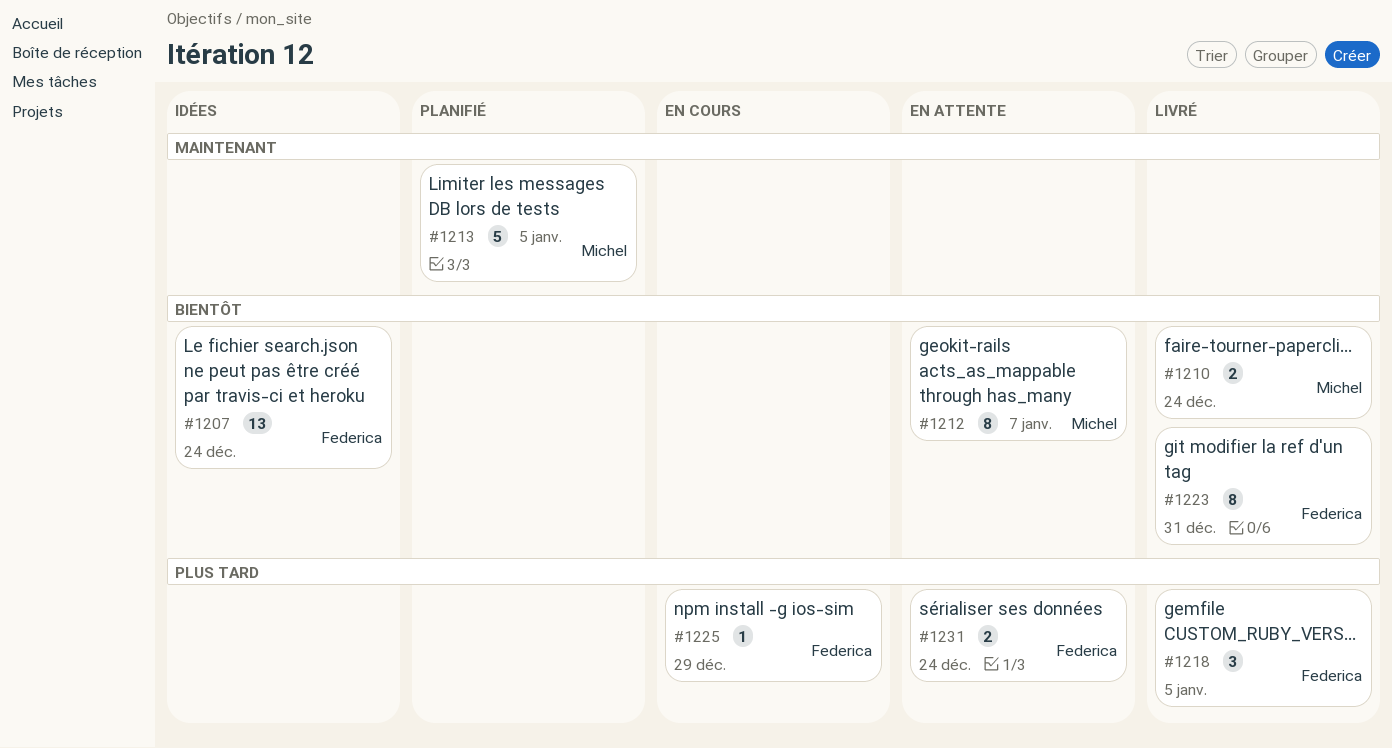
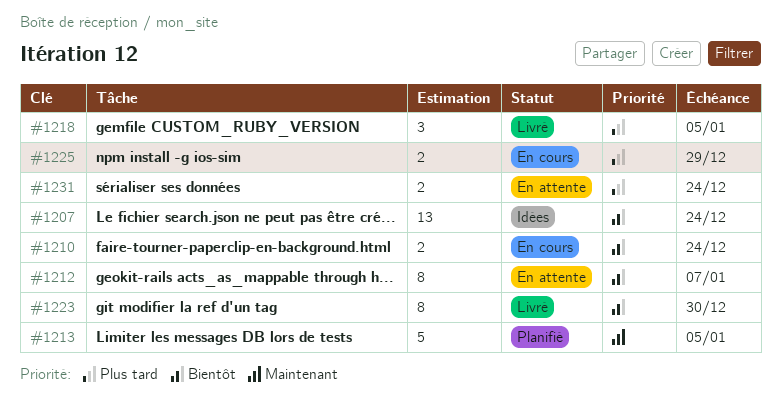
#1210, status: Livré -> En cours
#1223, due: Dec 31 -> Dec 30
#1225, estimate: 1 -> 2

